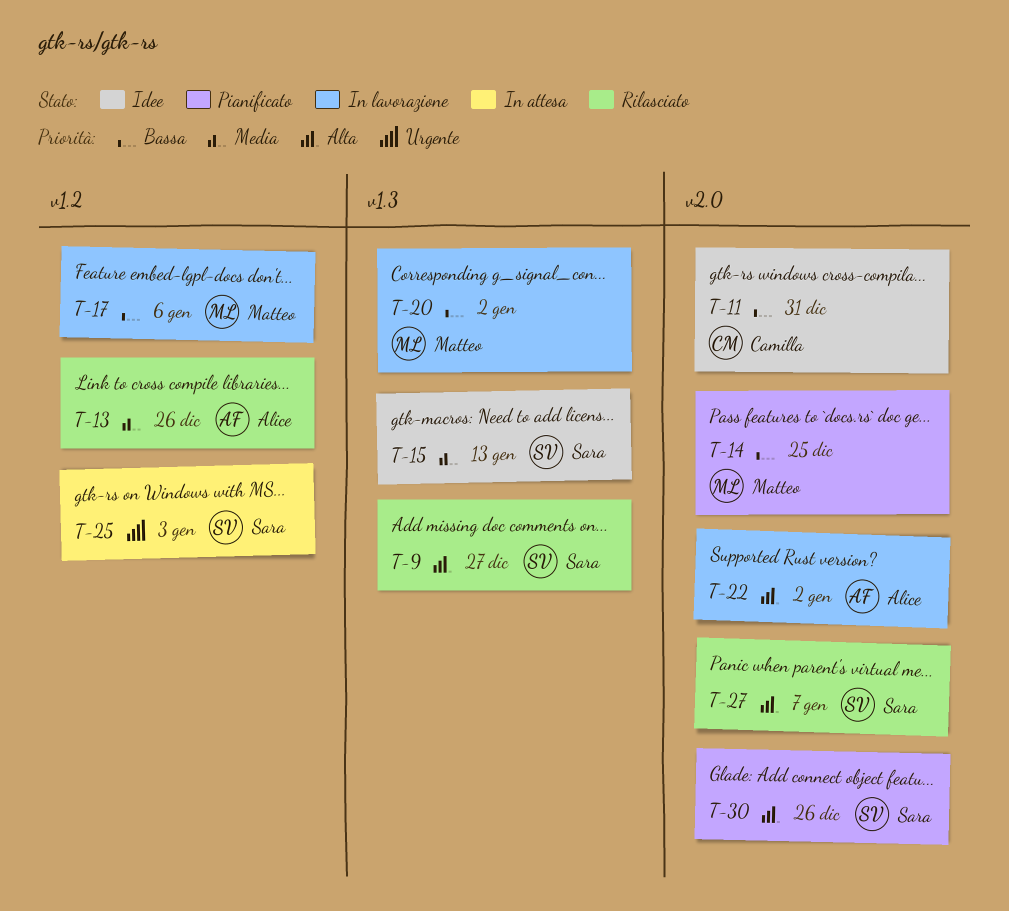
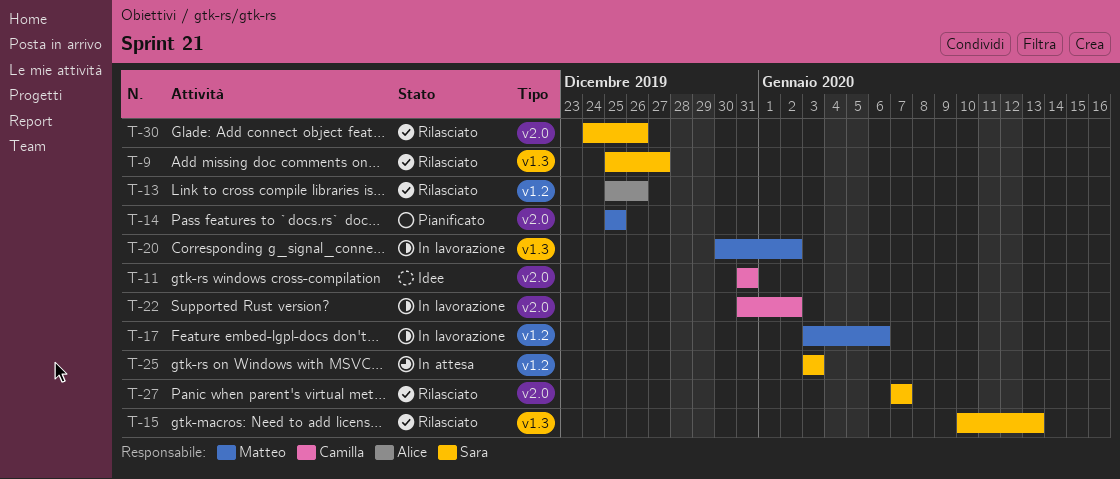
T-15, status: Idee -> Rilasciato
T-22, owner: Alice -> Camilla
T-30, status: Pianificato -> Rilasciato

